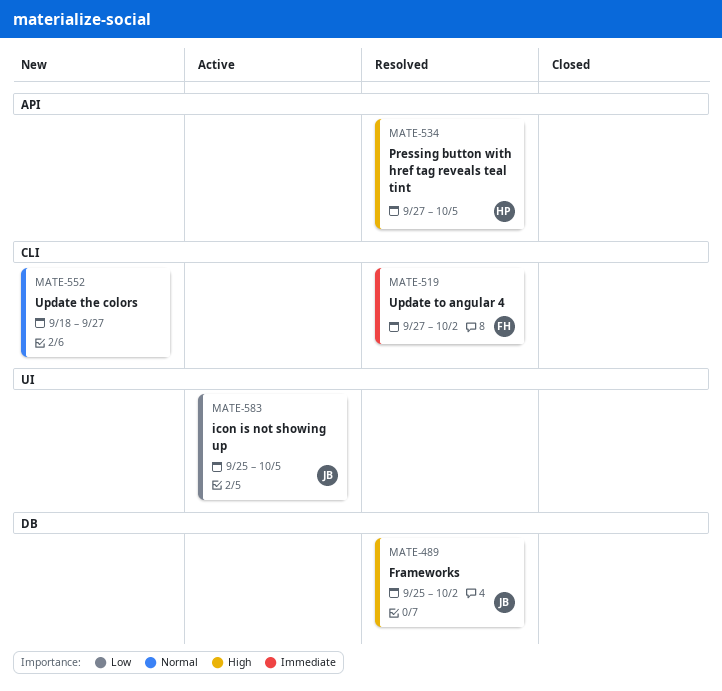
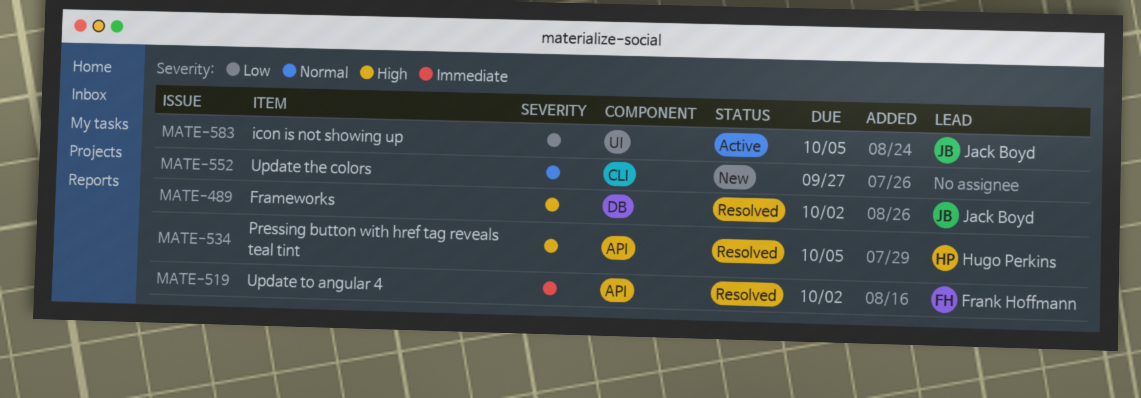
MATE-519, label: CLI -> API

